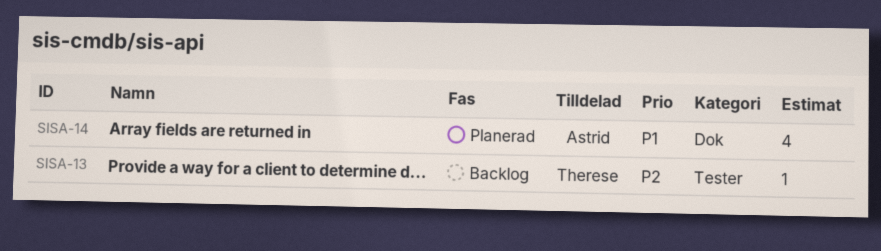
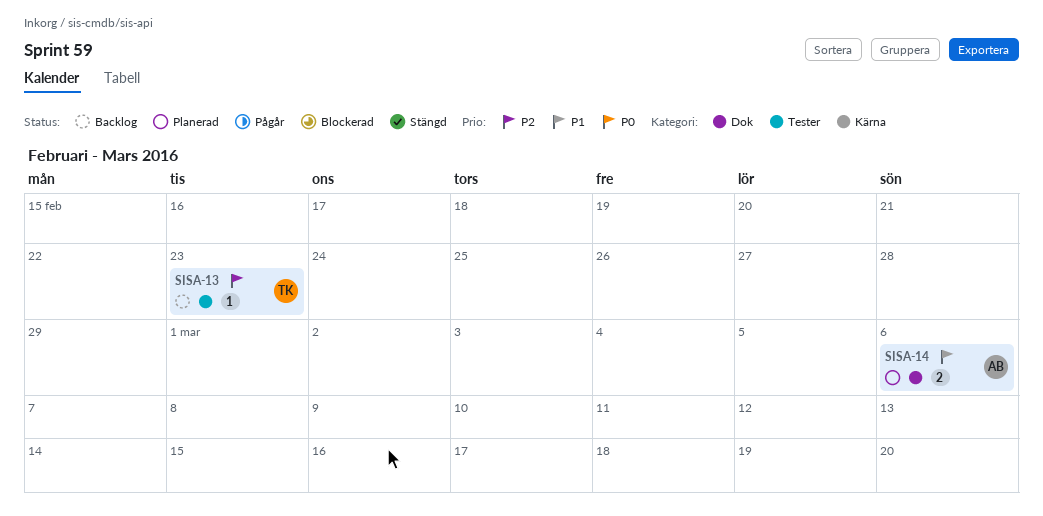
SISA-14, estimate: 4 -> 2

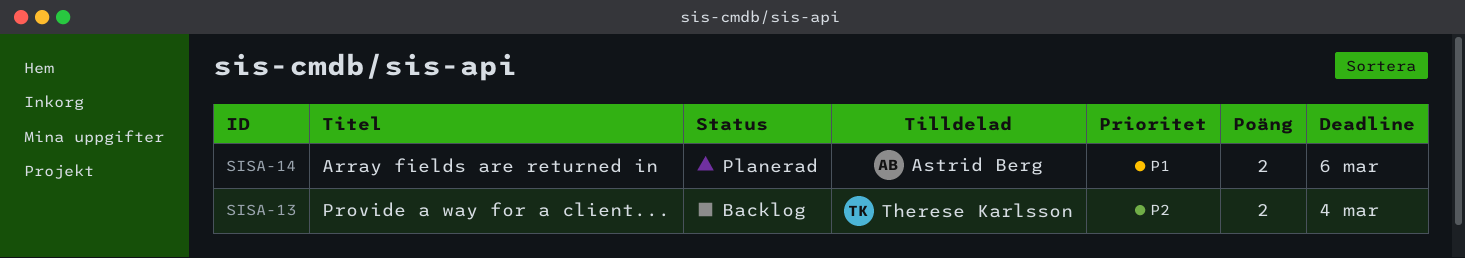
SISA-13, estimate: 1 -> 2
SISA-13, due: Feb 23 -> Mar 4

